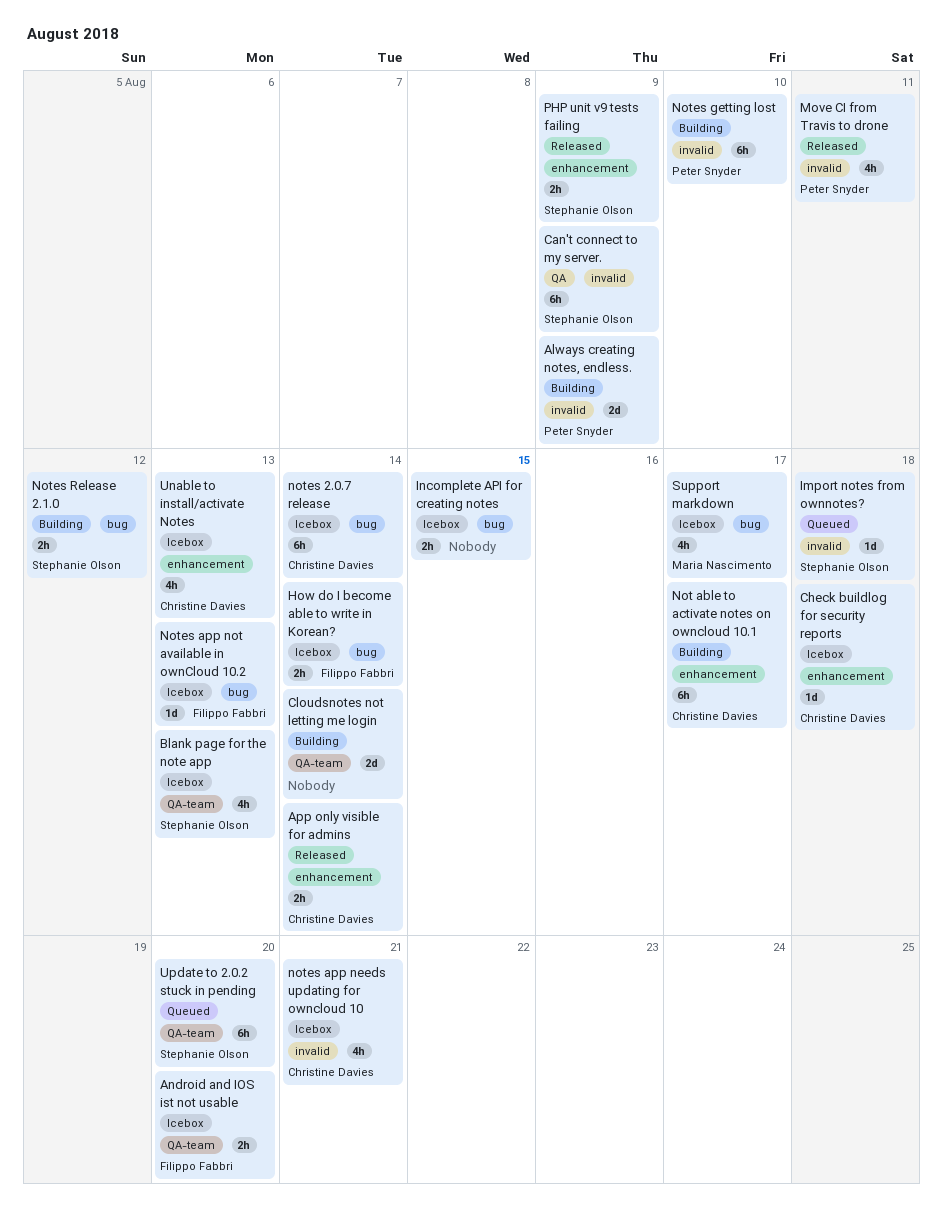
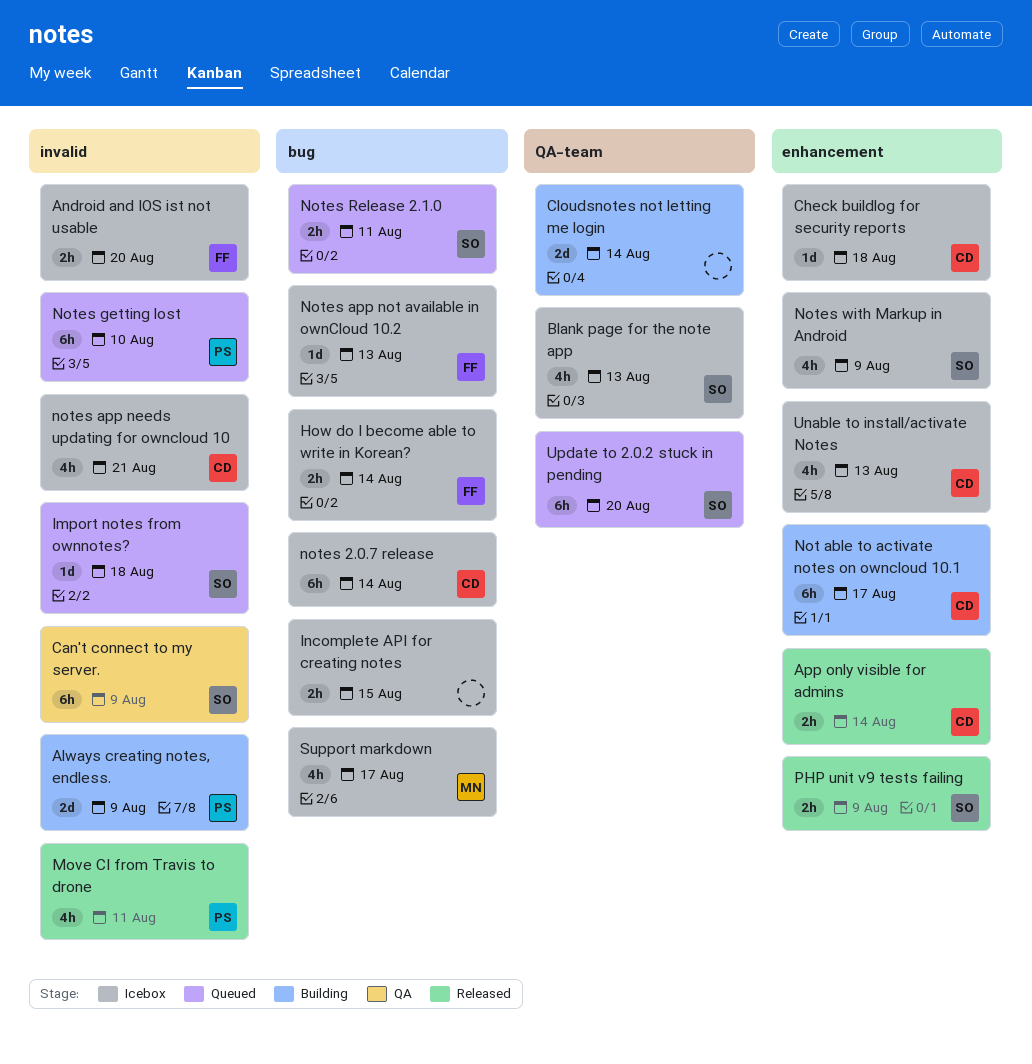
Android and IOS ist not usable, label: QA-team -> invalid
Notes getting lost, status: Building -> Queued
Notes Release 2.1.0, status: Building -> Queued
Notes Release 2.1.0, due: Aug 12 -> Aug 11
Notes with Markup in Android: none -> present

